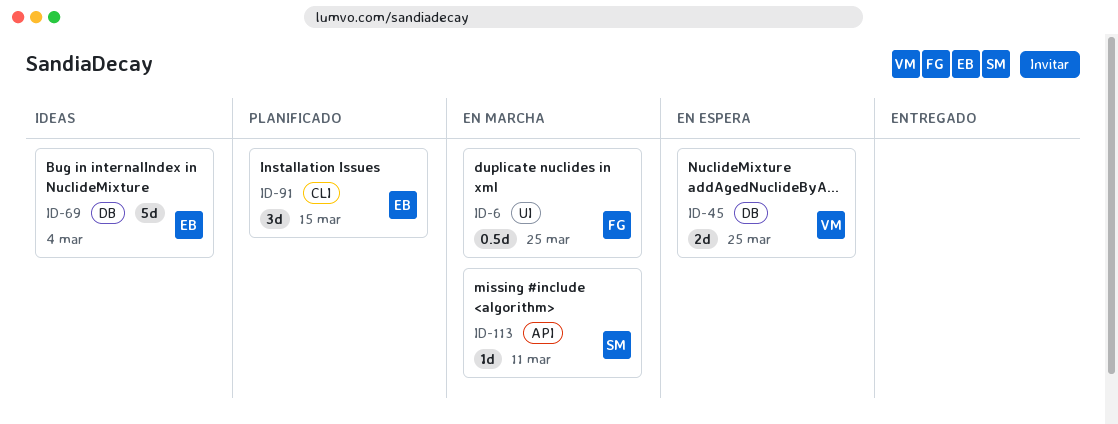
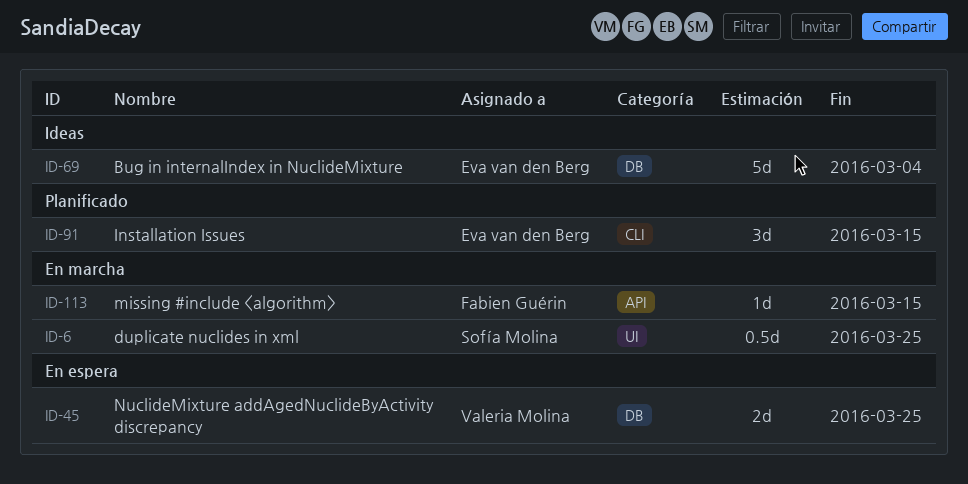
ID-6, owner: Fabien Guérin -> Sofía Molina
ID-113, owner: Sofía Molina -> Fabien Guérin
ID-113, due: Mar 11 -> Mar 15

